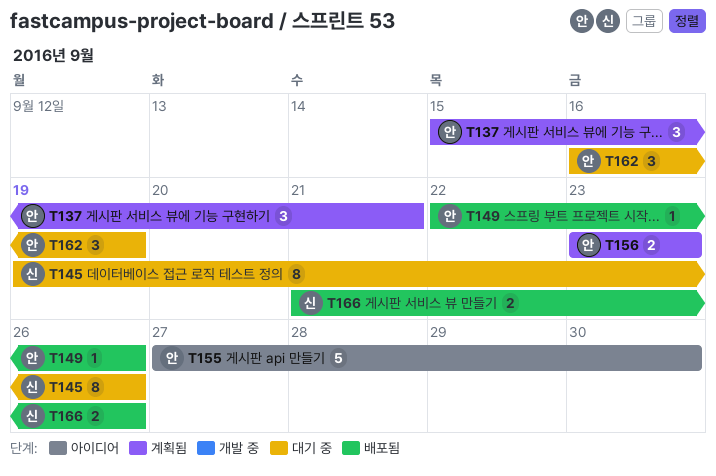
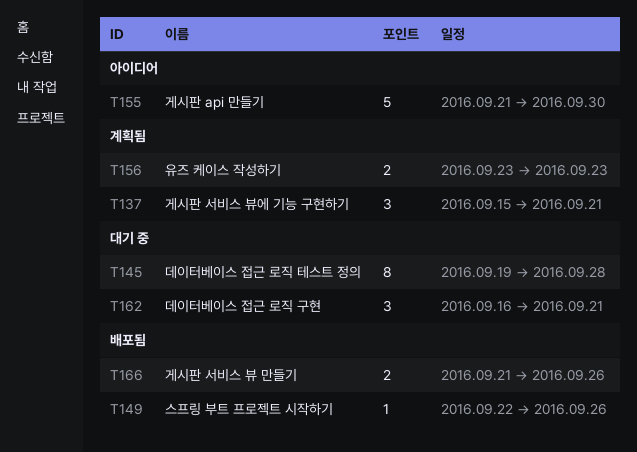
T145, due: Sep 26 -> Sep 28
T155, start: Sep 27 -> Sep 21
T162, due: Sep 19 -> Sep 21

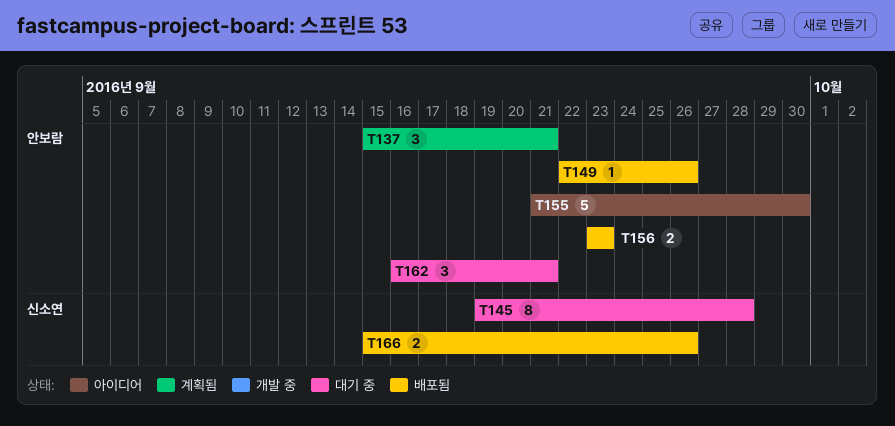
T156, status: 계획됨 -> 배포됨
T166, start: Sep 21 -> Sep 15

